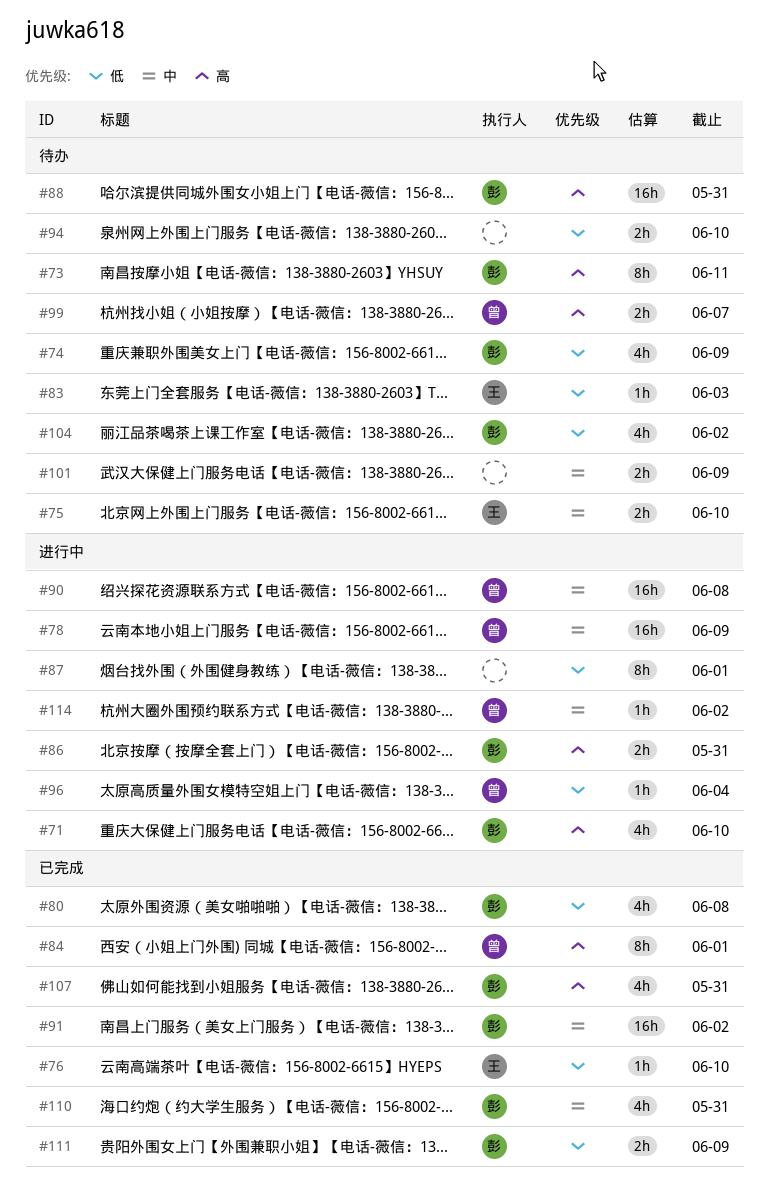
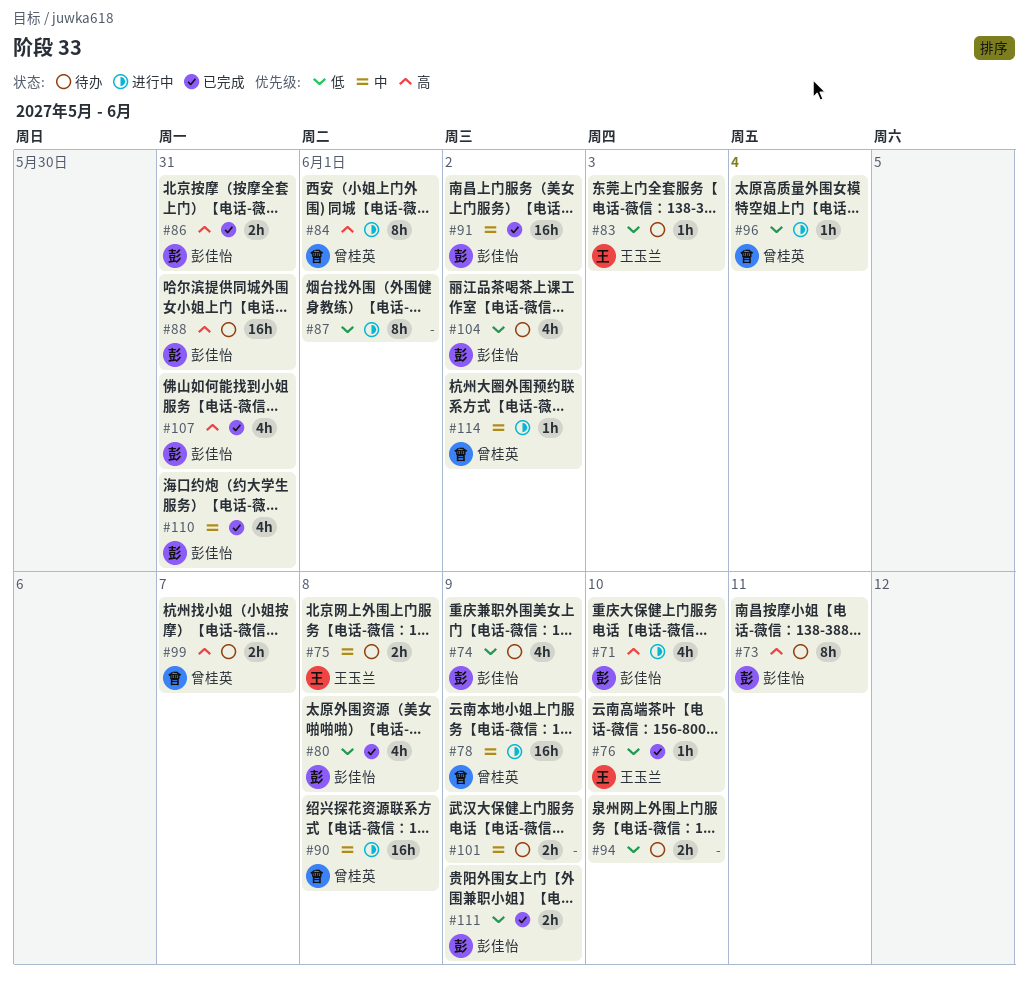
#75, due: Jun 10 -> Jun 8
#84, status: 已完成 -> 进行中
#86, status: 进行中 -> 已完成

